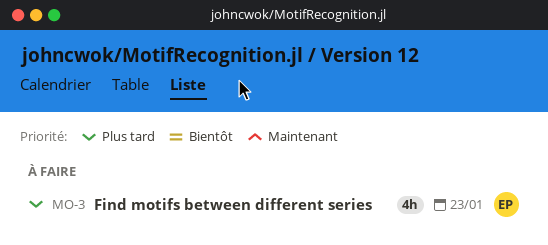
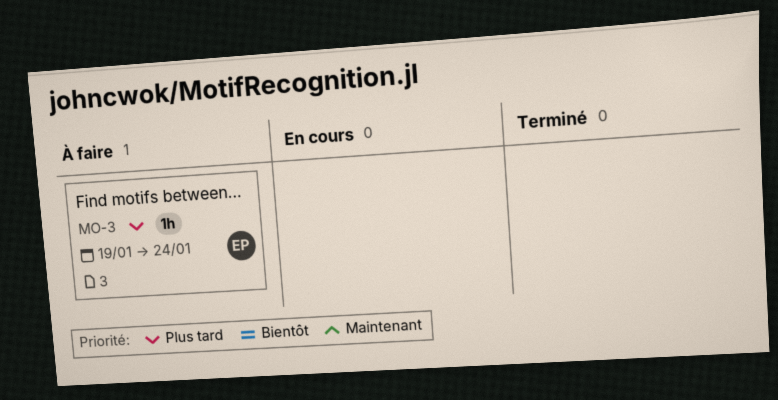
MO-3, estimate: 4h -> 1h
MO-3, due: Jan 23 -> Jan 24

